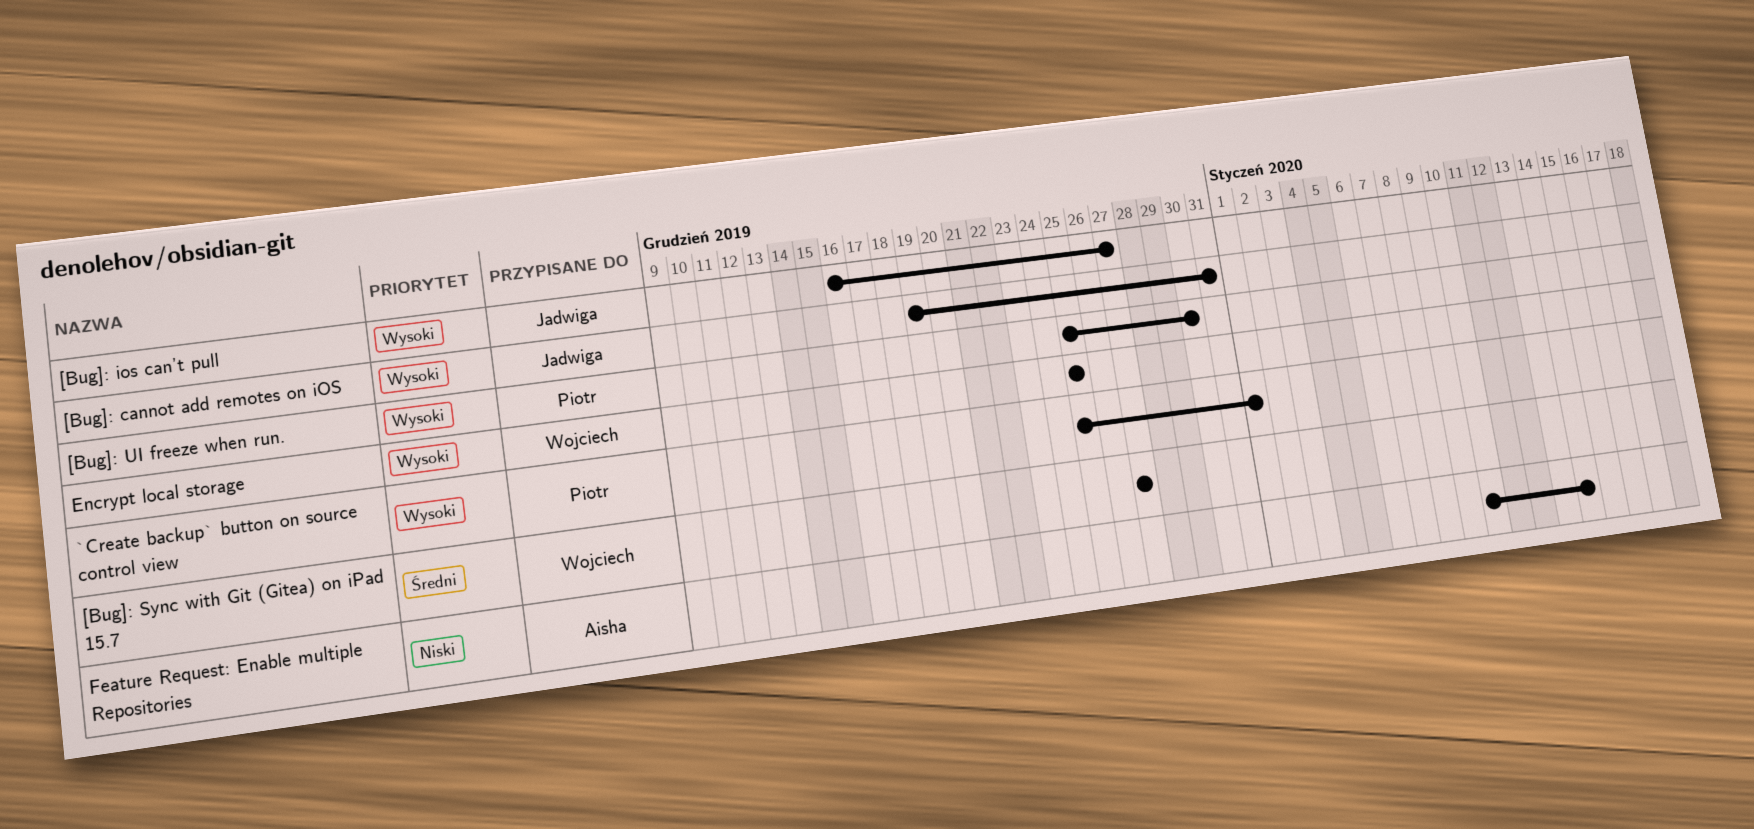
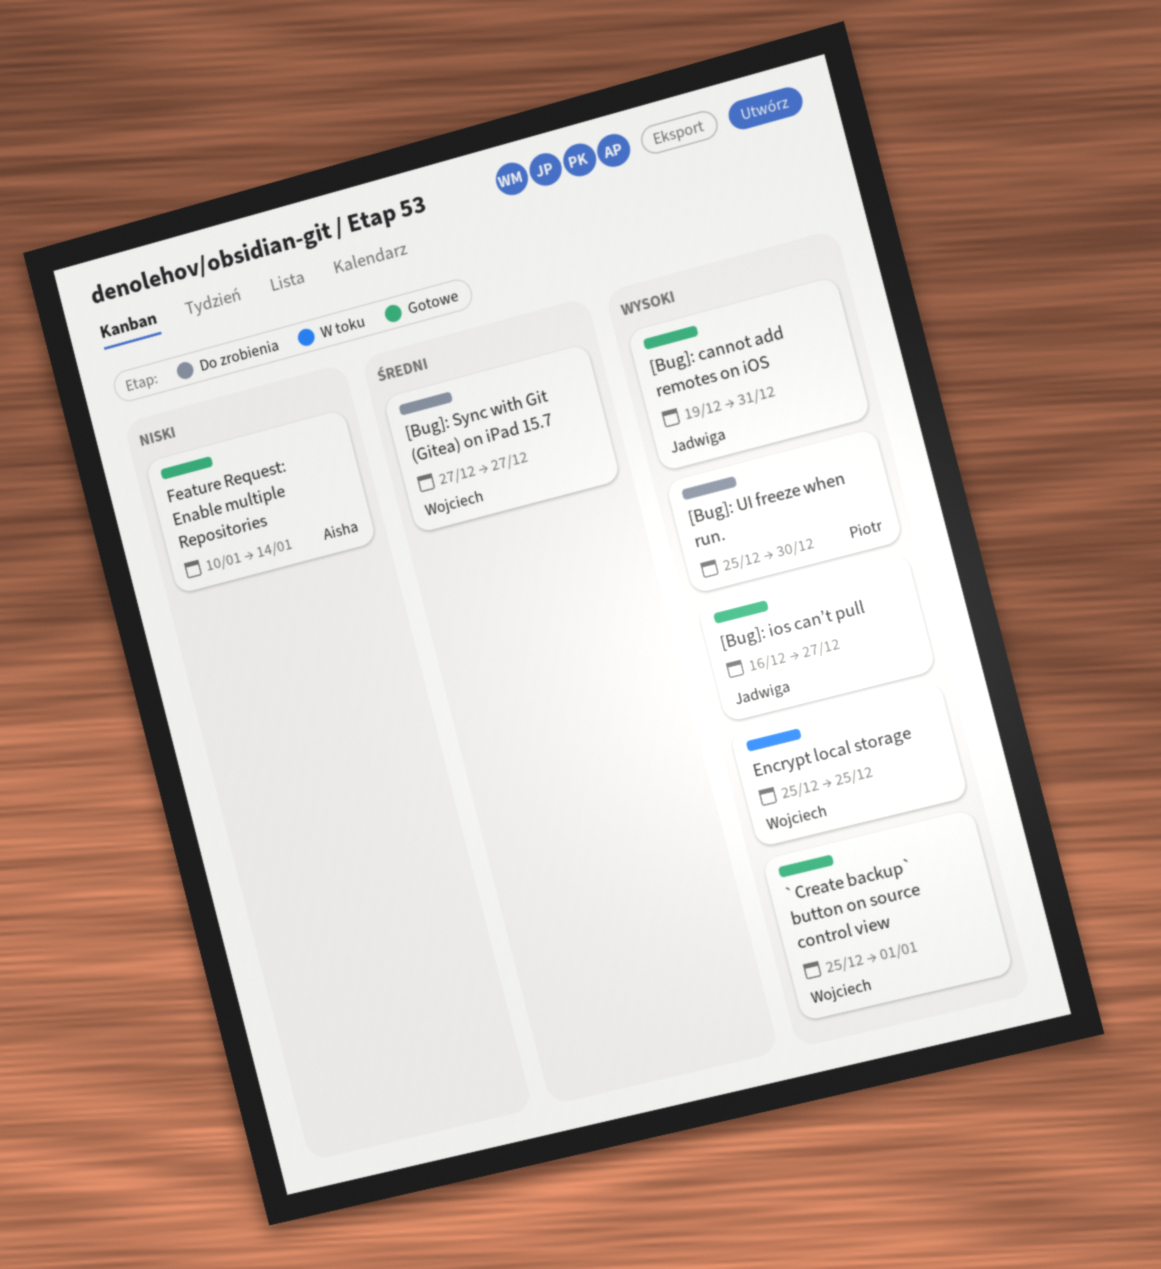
`Create backup` button on source control view, owner: Piotr -> Wojciech

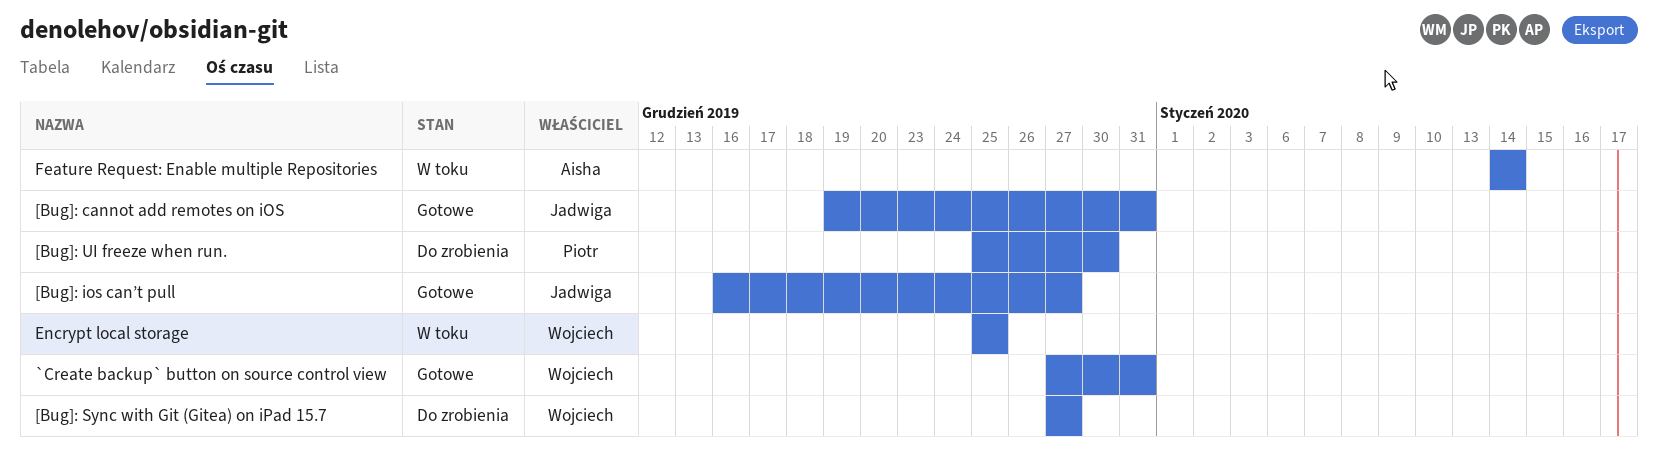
`Create backup` button on source control view, start: Dec 25 -> Dec 27
`Create backup` button on source control view, due: Jan 1 -> Dec 31
Feature Request: Enable multiple Repositories, status: Gotowe -> W toku
Feature Request: Enable multiple Repositories, start: Jan 10 -> Jan 14

